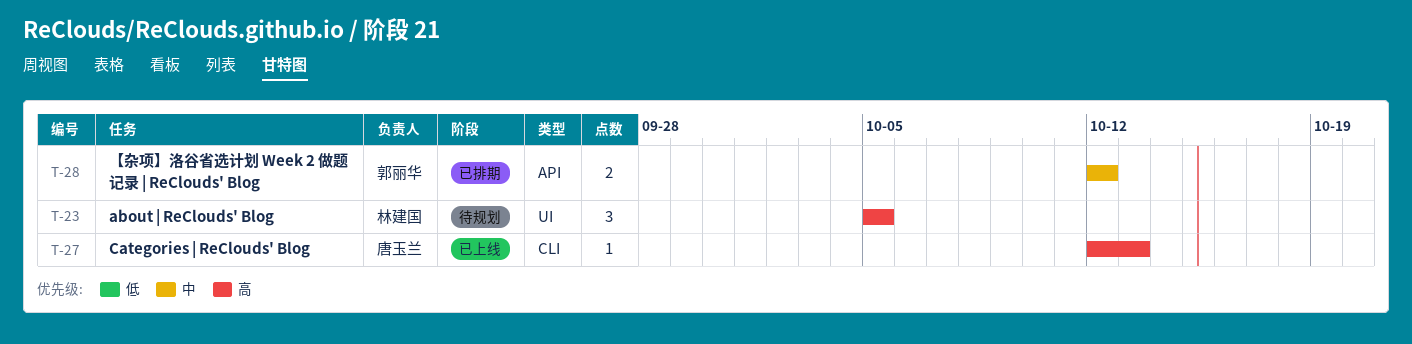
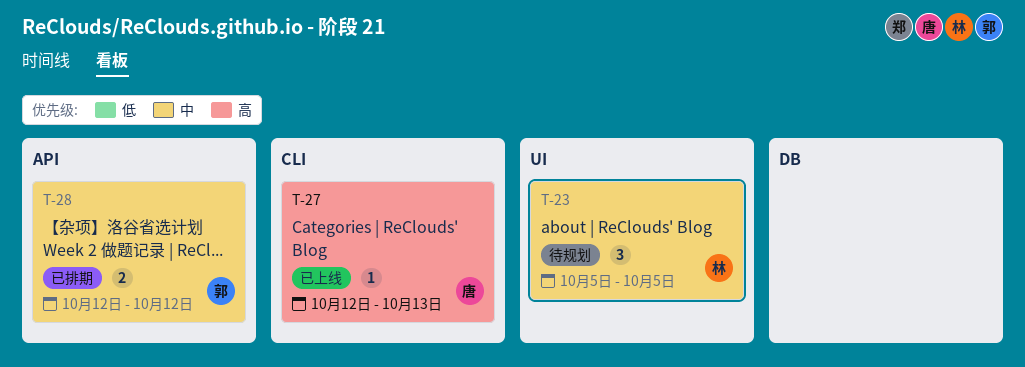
T-23, priority: 高 -> 中

